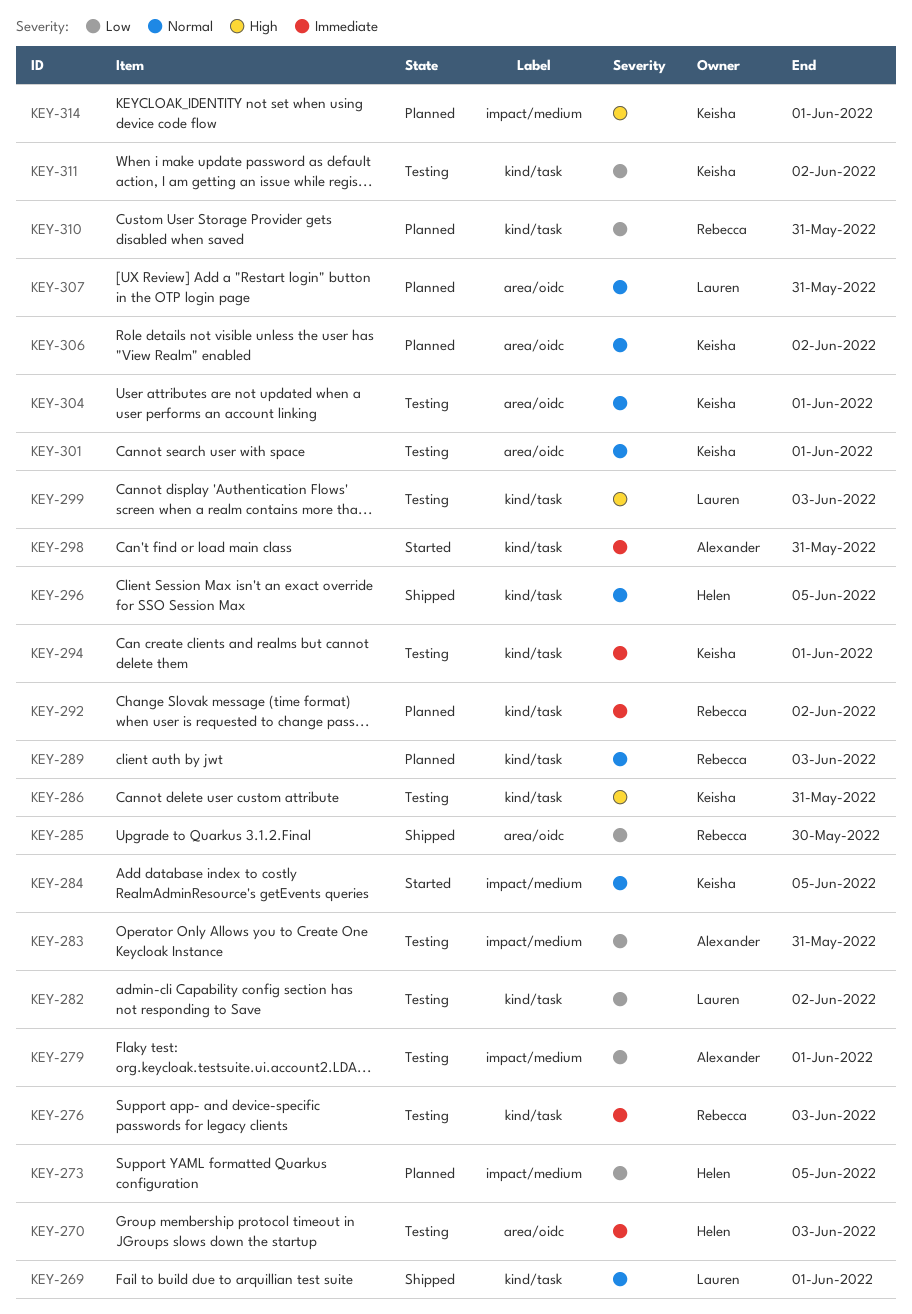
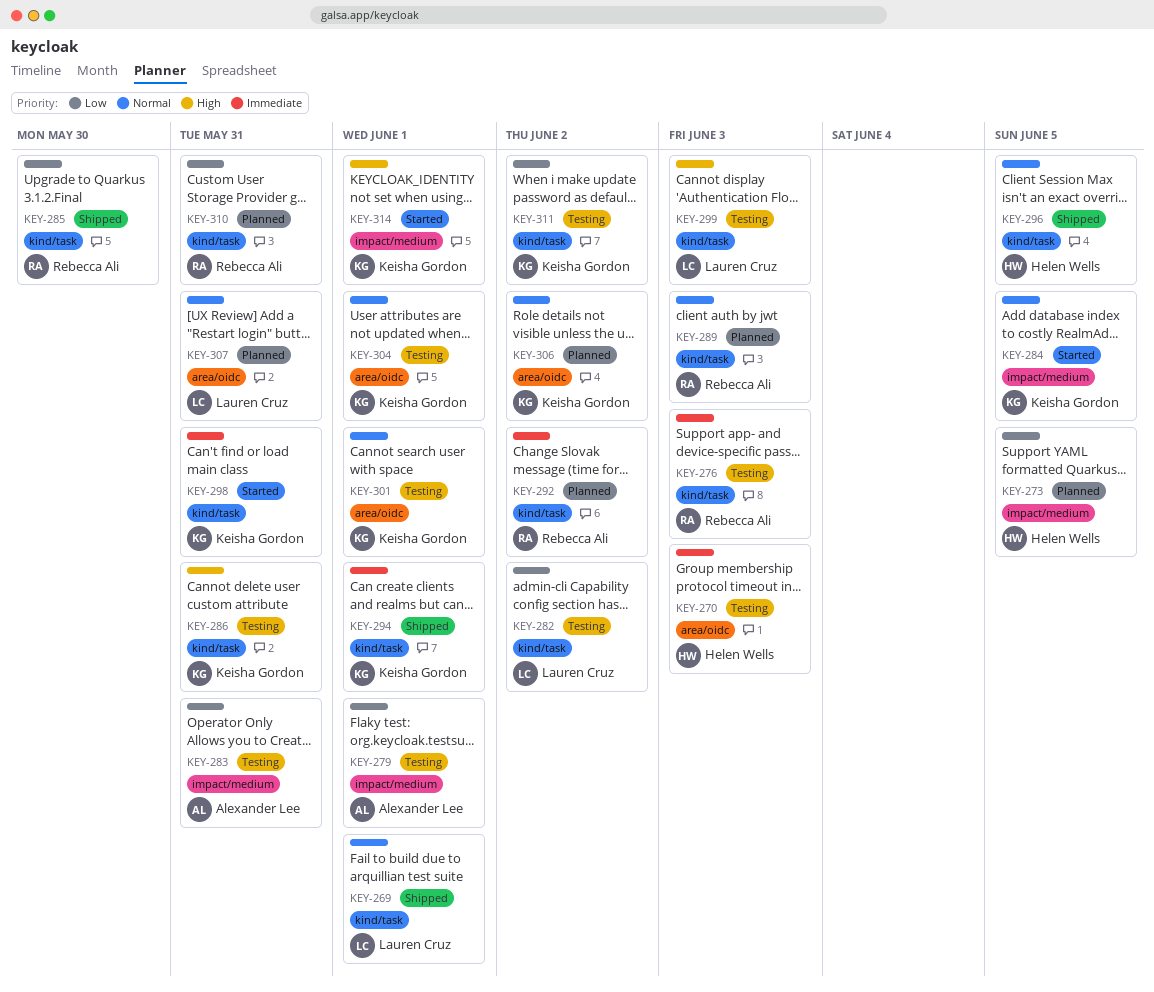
KEY-285, label: area/oidc -> kind/task
KEY-294, status: Testing -> Shipped
KEY-298, owner: Alexander Lee -> Keisha Gordon
KEY-314, status: Planned -> Started

